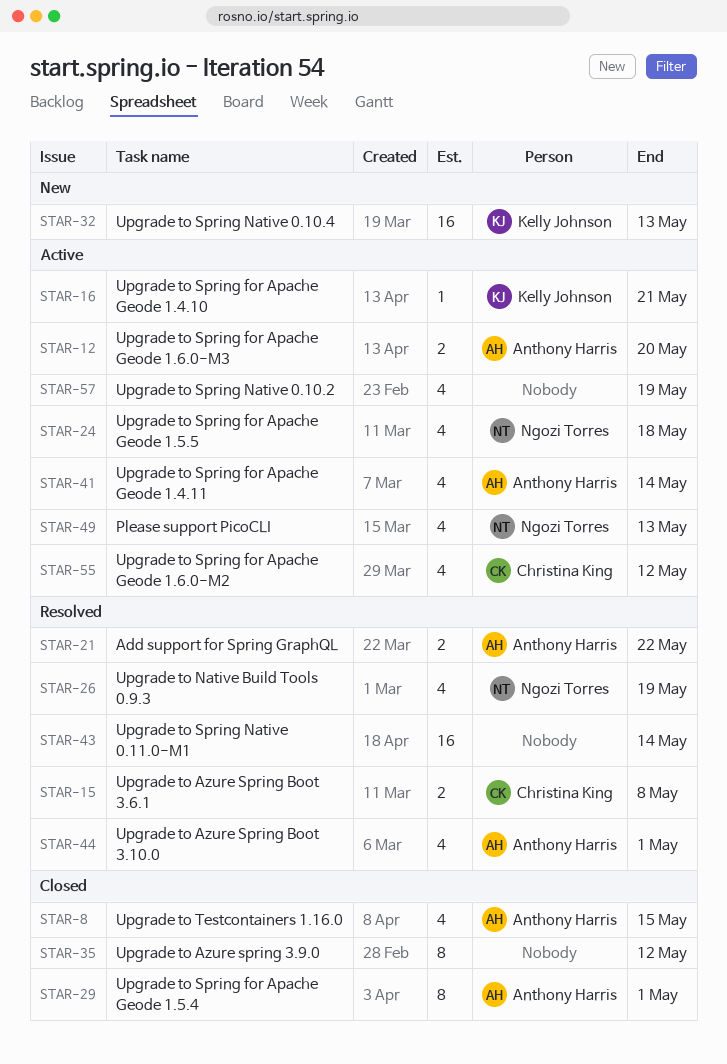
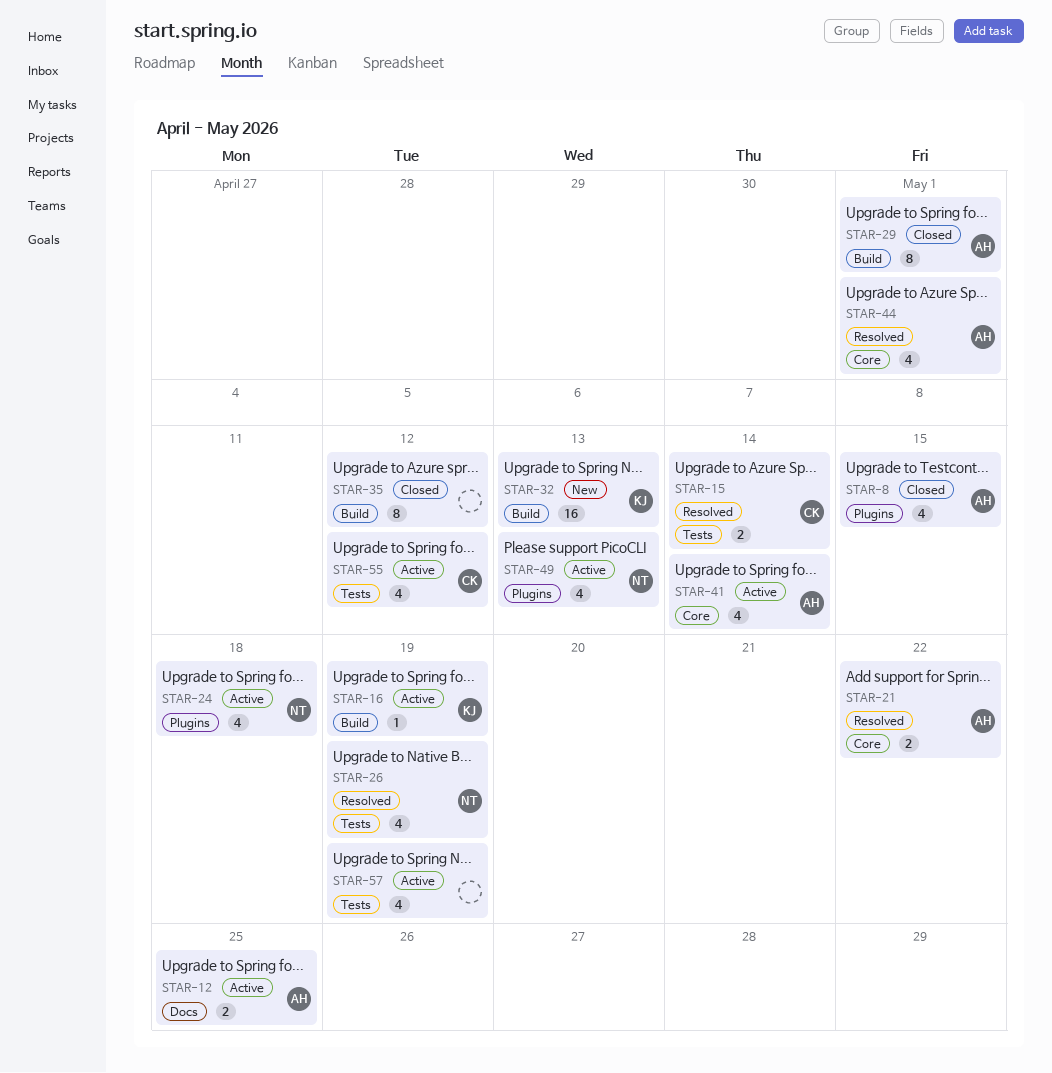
STAR-12, due: May 20 -> May 25
STAR-15, due: May 8 -> May 14
STAR-16, due: May 21 -> May 19
STAR-43: present -> none

